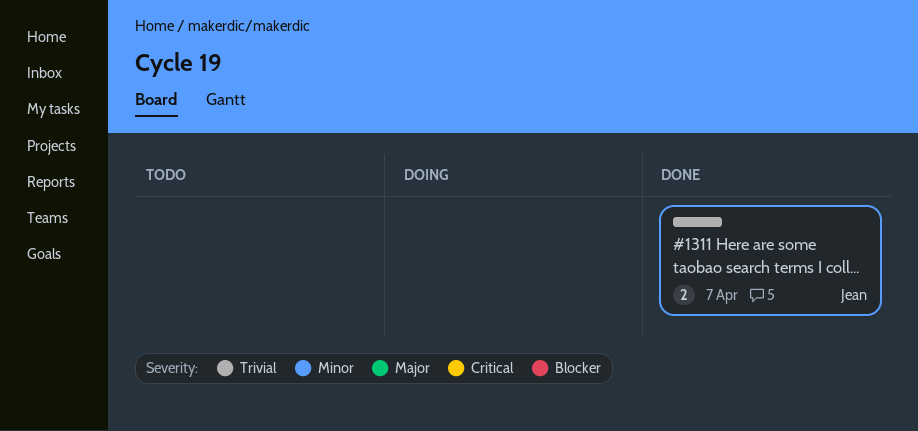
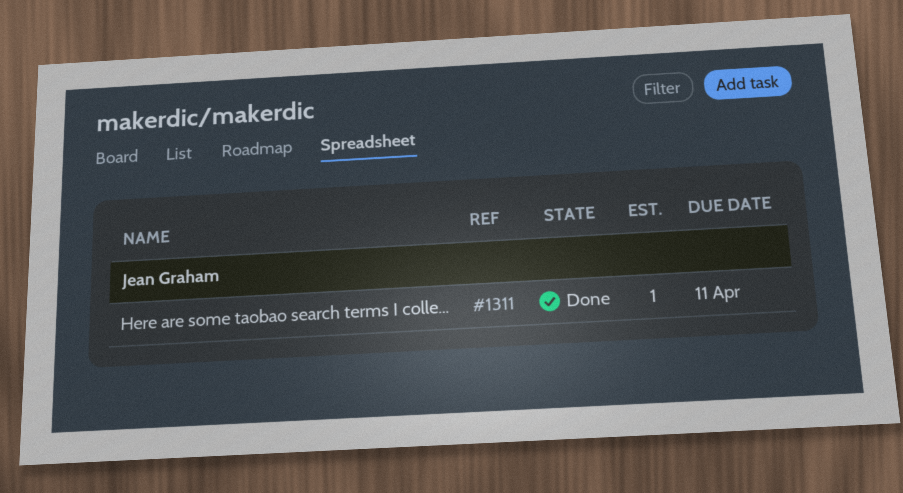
#1311, estimate: 2 -> 1
#1311, due: Apr 7 -> Apr 11

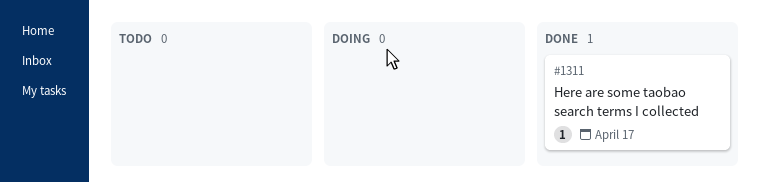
#1311, due: Apr 11 -> Apr 17

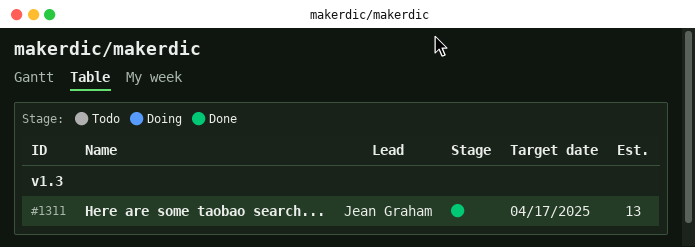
#1311, estimate: 1 -> 13

